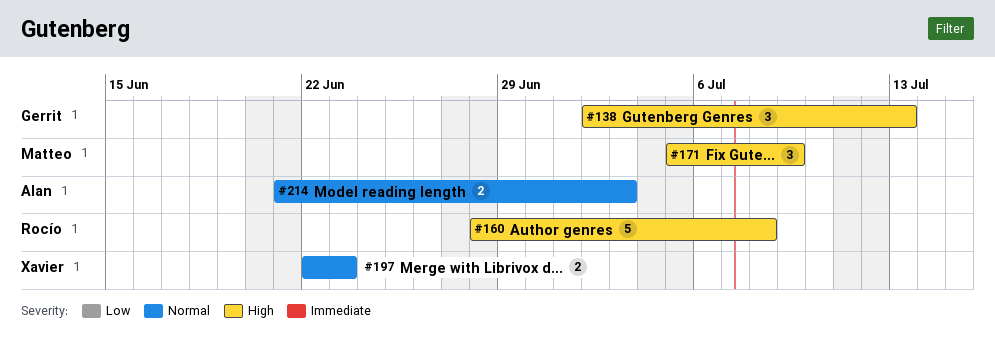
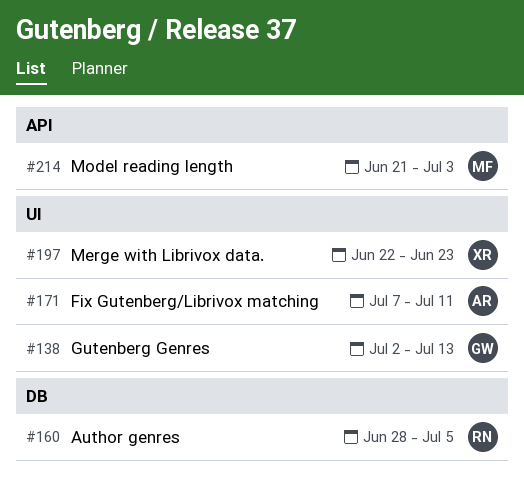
#160, due: Jul 8 -> Jul 5
#171, owner: Matteo -> Alan
#171, start: Jul 5 -> Jul 7
#171, due: Jul 9 -> Jul 11
#214, owner: Alan -> Matteo

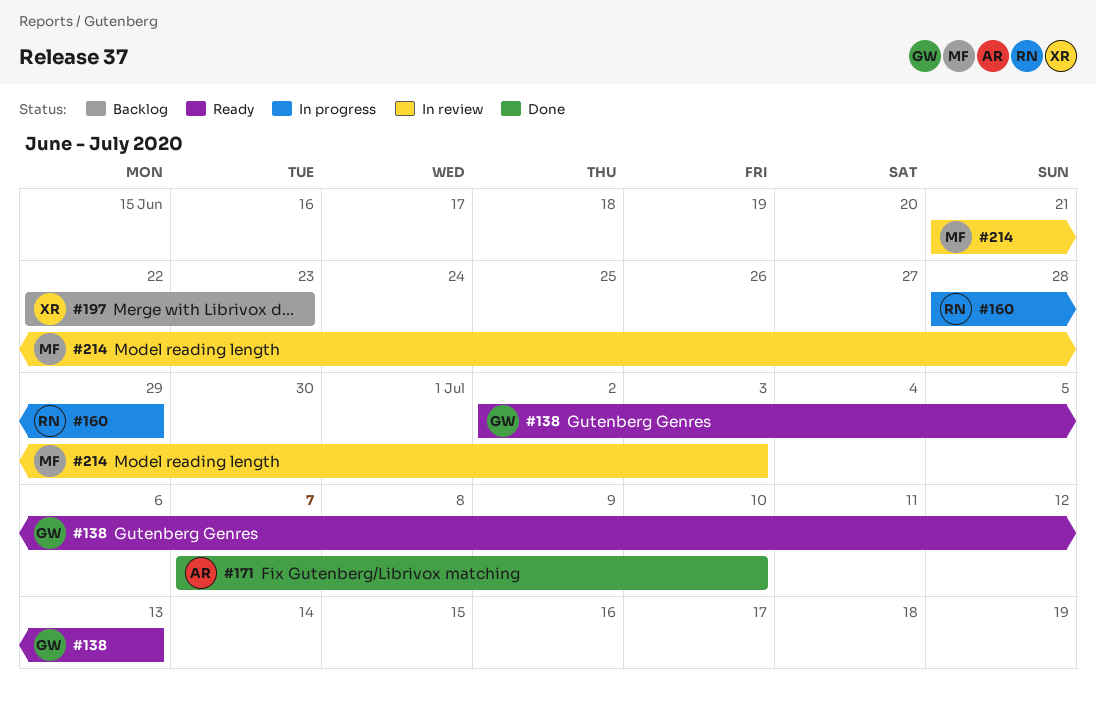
#160, due: Jul 5 -> Jun 29
#171, due: Jul 11 -> Jul 10

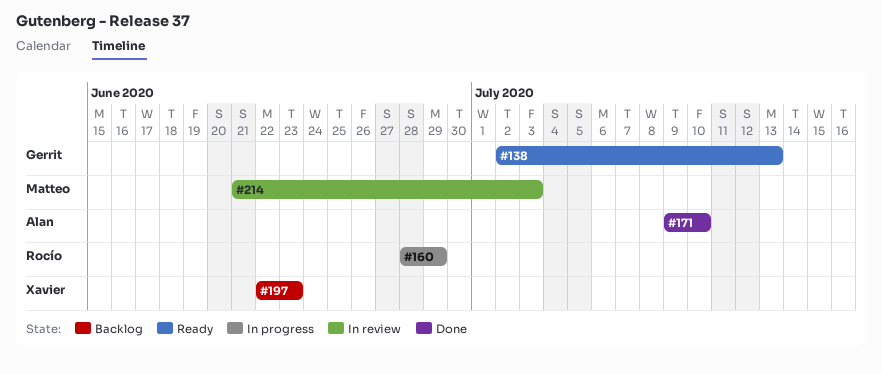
#171, start: Jul 7 -> Jul 9

